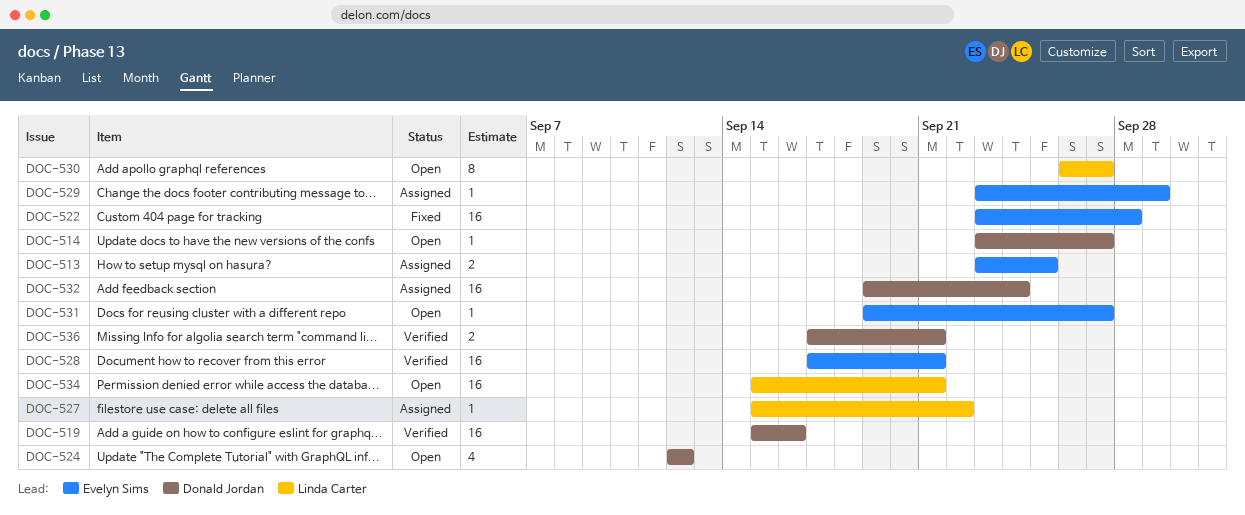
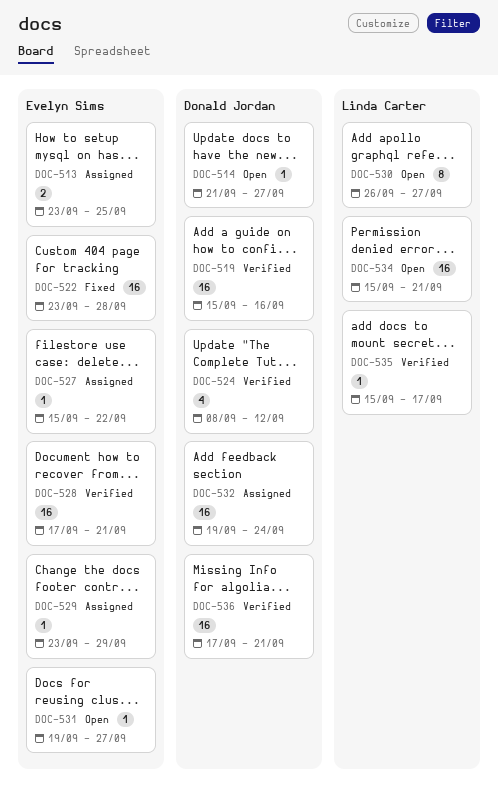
DOC-514, start: Sep 23 -> Sep 21
DOC-524, status: Open -> Verified
DOC-524, start: Sep 12 -> Sep 8
DOC-527, owner: Linda Carter -> Evelyn Sims
DOC-535: none -> present
DOC-536, estimate: 2 -> 16

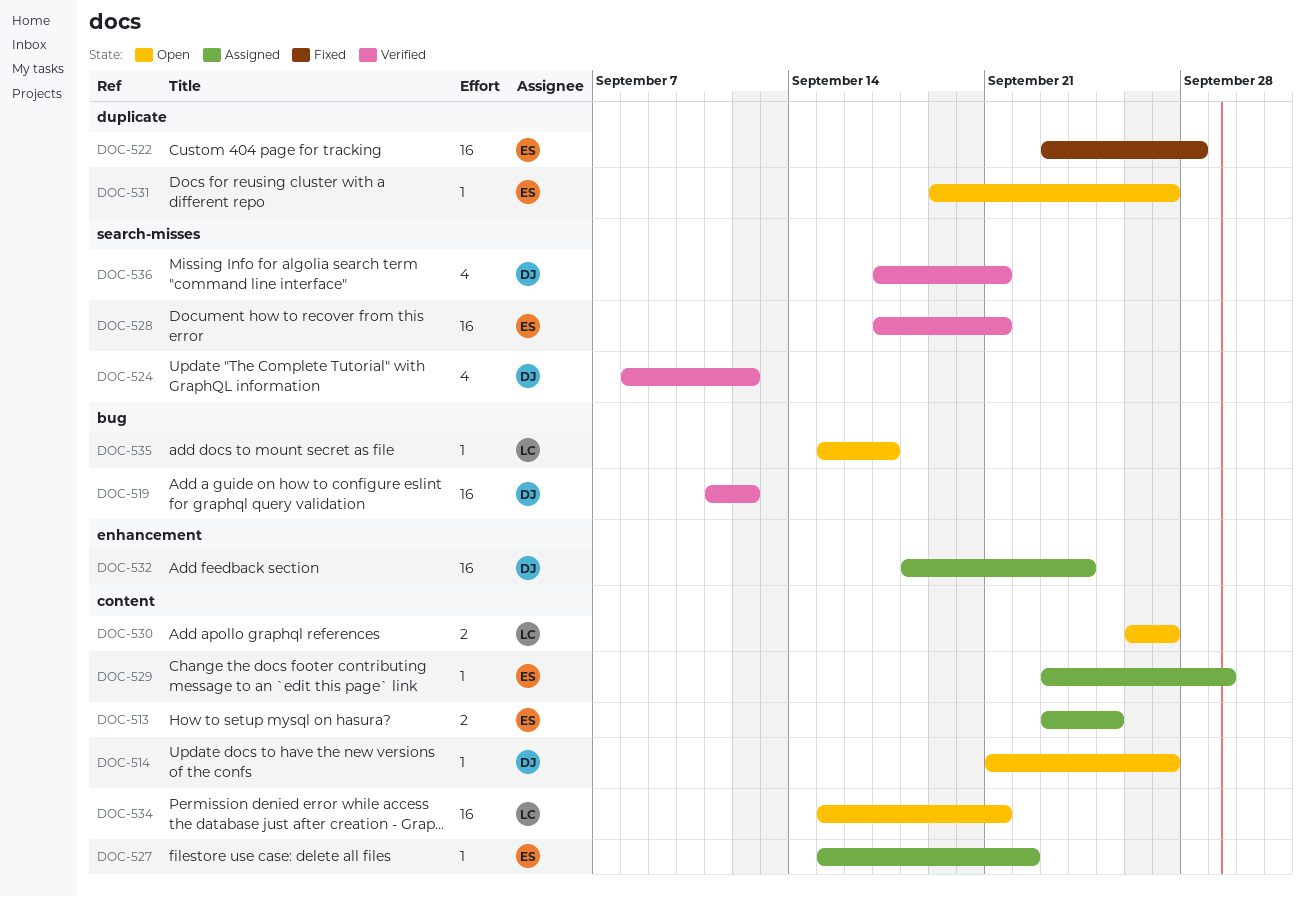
DOC-519, start: Sep 15 -> Sep 11
DOC-519, due: Sep 16 -> Sep 12
DOC-530, estimate: 8 -> 2
DOC-532, start: Sep 19 -> Sep 18
DOC-535, status: Verified -> Open
DOC-536, estimate: 16 -> 4

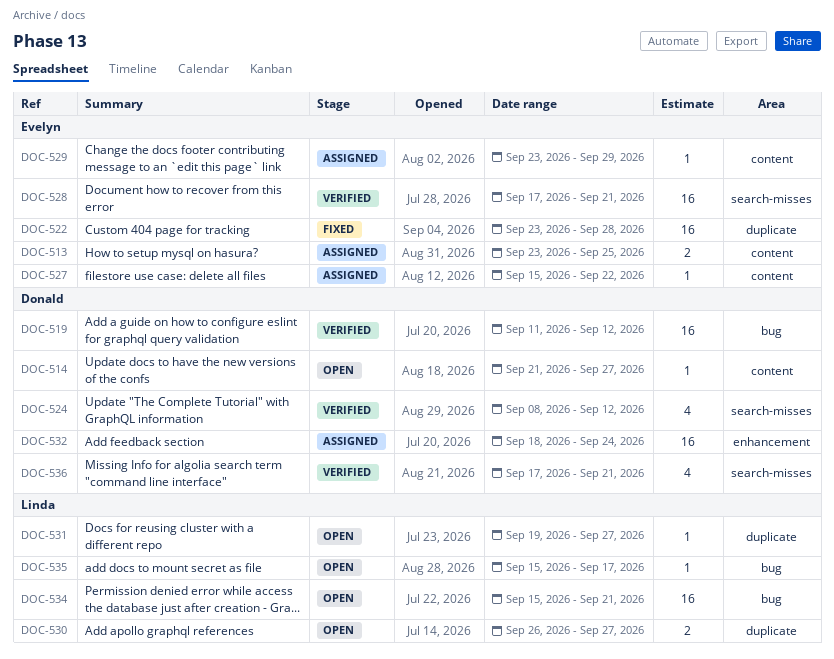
DOC-530, label: content -> duplicate
DOC-531, owner: Evelyn -> Linda
DOC-534, label: content -> bug

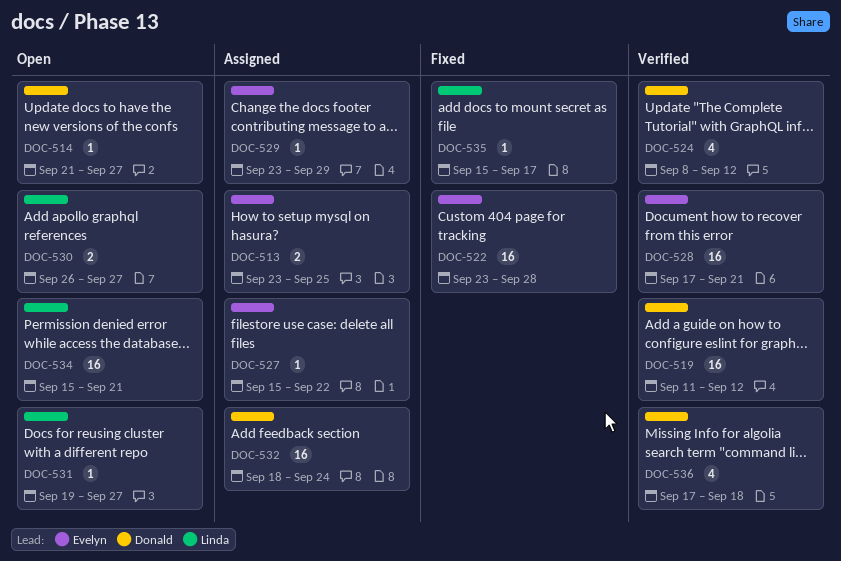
DOC-535, status: Open -> Fixed
DOC-536, due: Sep 21 -> Sep 18

